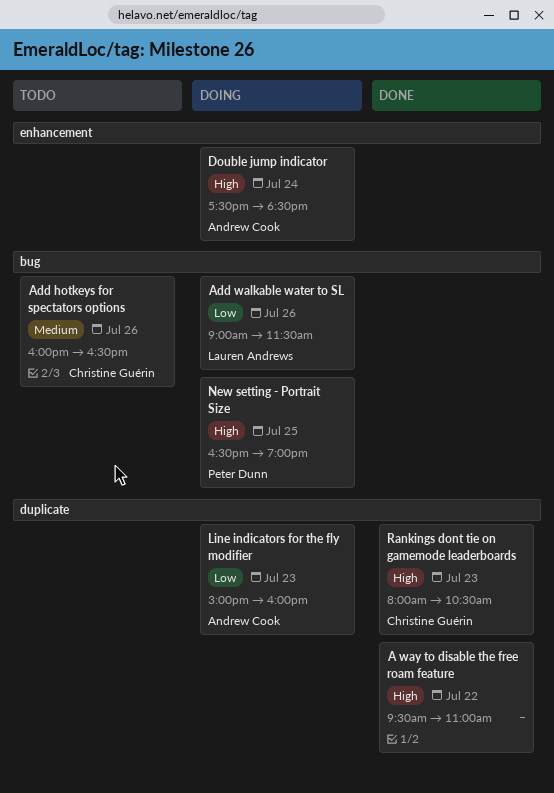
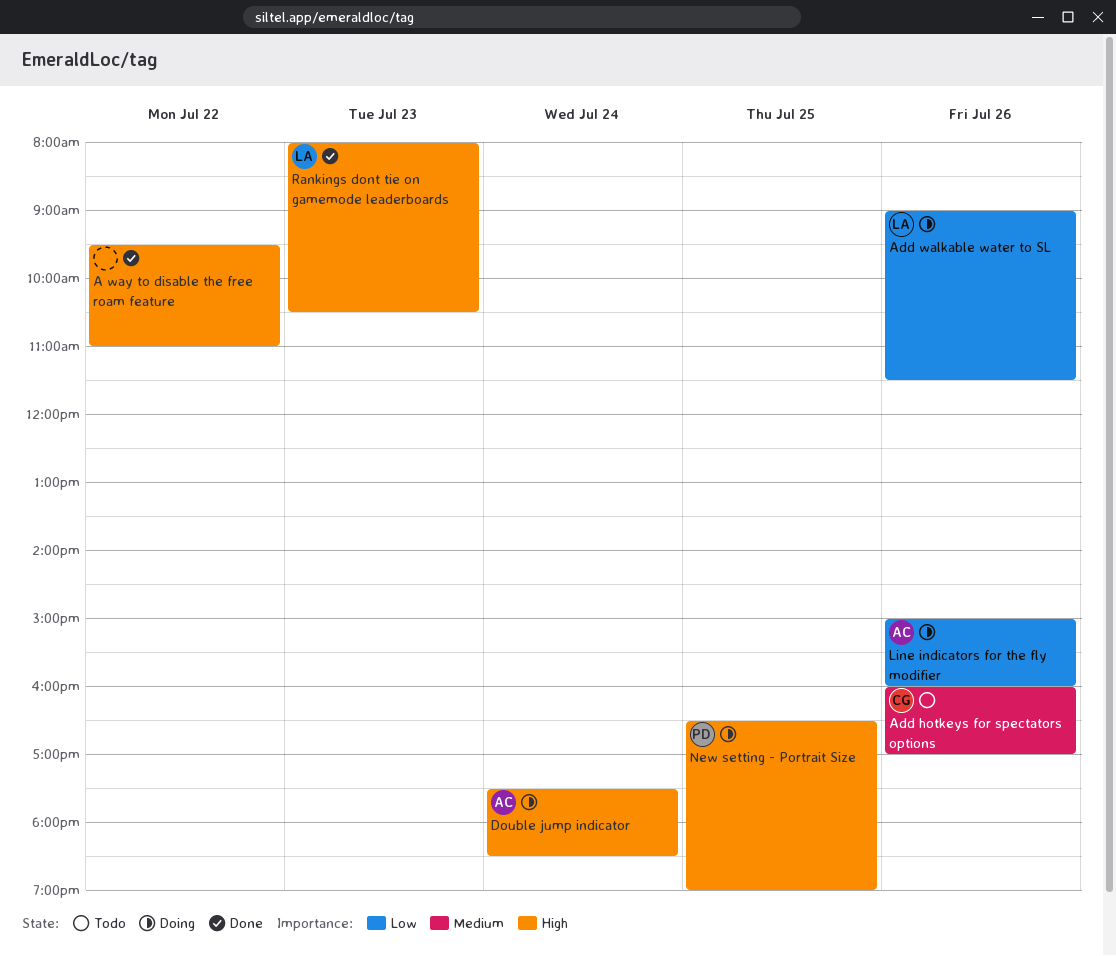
Add hotkeys for spectators options, ends: 16:30 -> 17:00
Line indicators for the fly modifier, day: Jul 23 -> Jul 26
Rankings dont tie on gamemode leaderboards, owner: Christine Guérin -> Lauren Andrews

